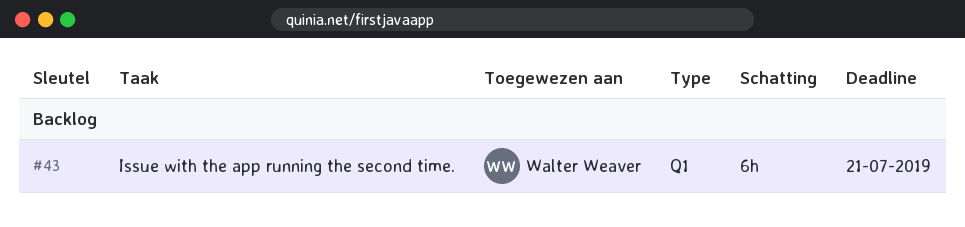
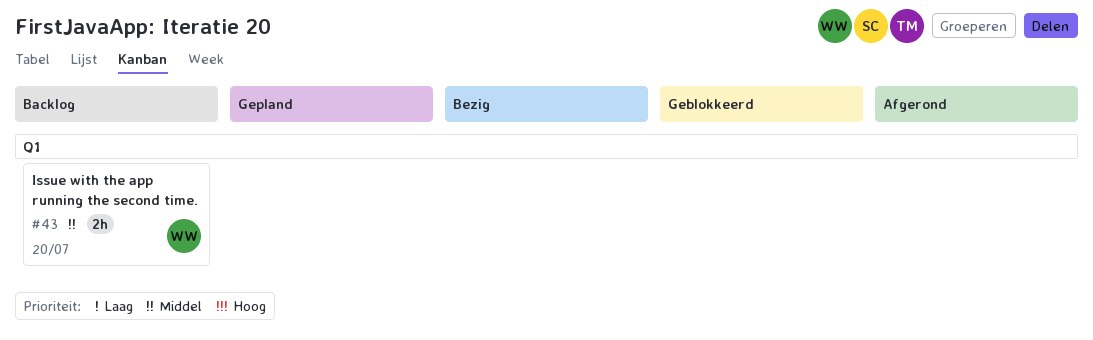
#43, estimate: 6h -> 2h
#43, due: Jul 21 -> Jul 20

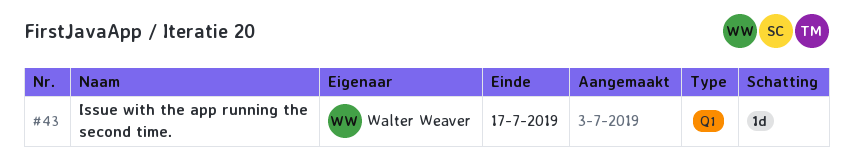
#43, estimate: 2h -> 1d
#43, due: Jul 20 -> Jul 17

